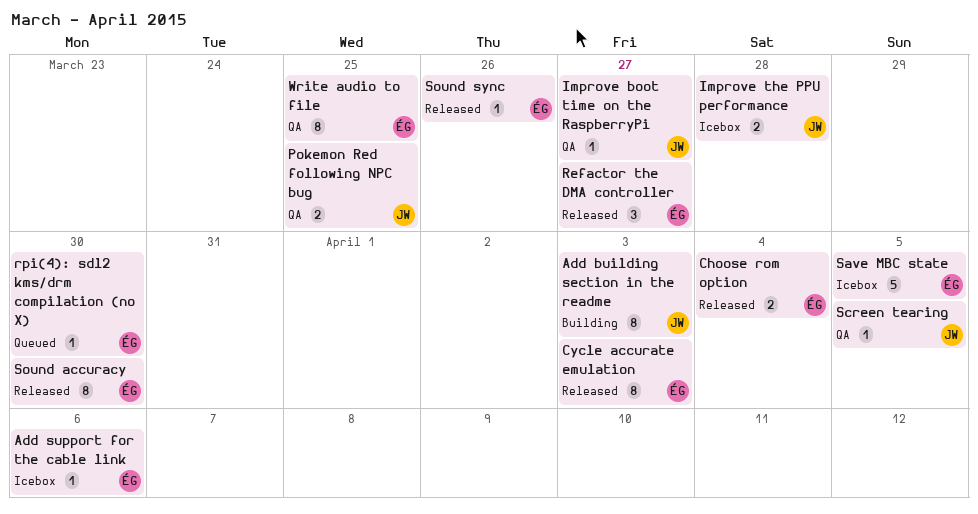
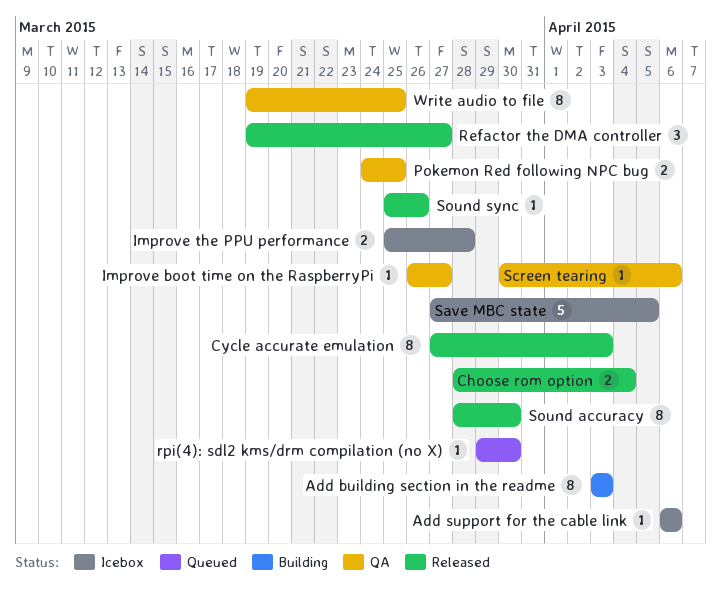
Screen tearing, due: Apr 5 -> Apr 6

